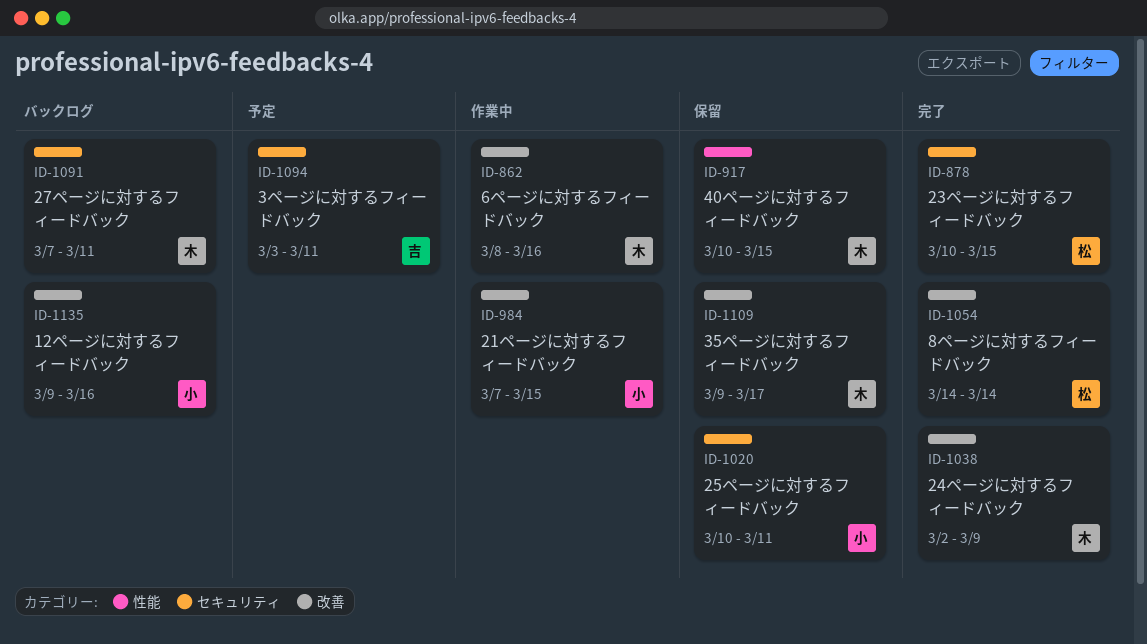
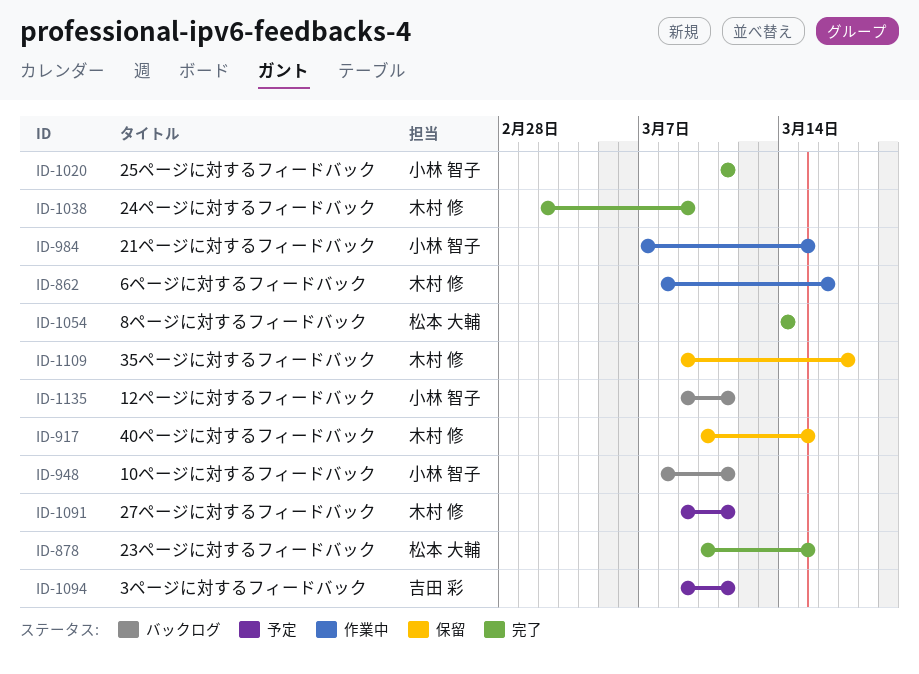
ID-948: none -> present
ID-1020, status: 保留 -> 完了
ID-1020, start: Mar 10 -> Mar 11
ID-1091, status: バックログ -> 予定
ID-1091, start: Mar 7 -> Mar 9
ID-1094, start: Mar 3 -> Mar 9
ID-1135, due: Mar 16 -> Mar 11

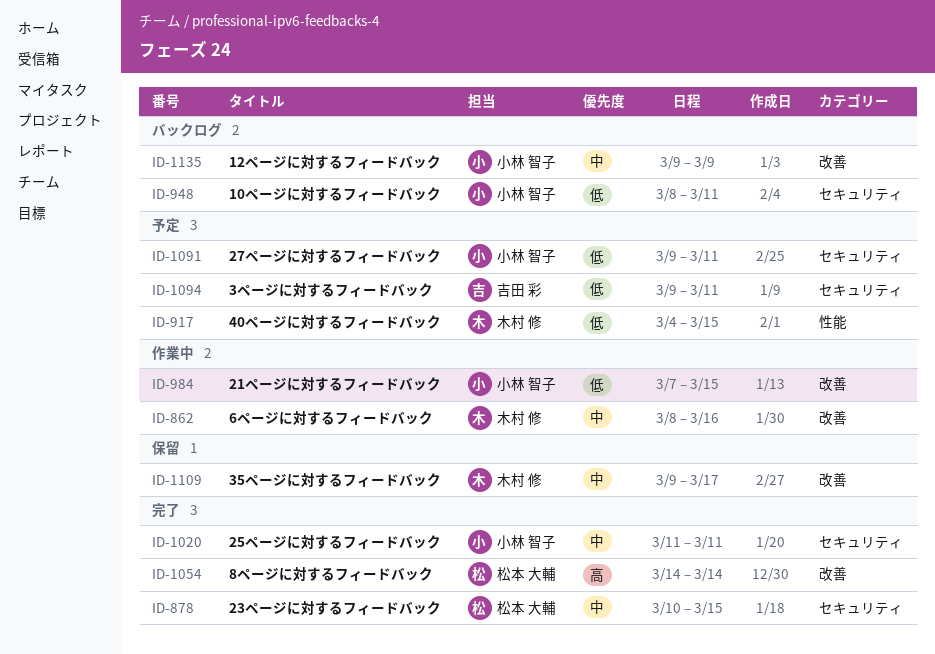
ID-917, status: 保留 -> 予定
ID-917, start: Mar 10 -> Mar 4
ID-1038: present -> none
ID-1091, owner: 木村 修 -> 小林 智子
ID-1135, due: Mar 11 -> Mar 9

